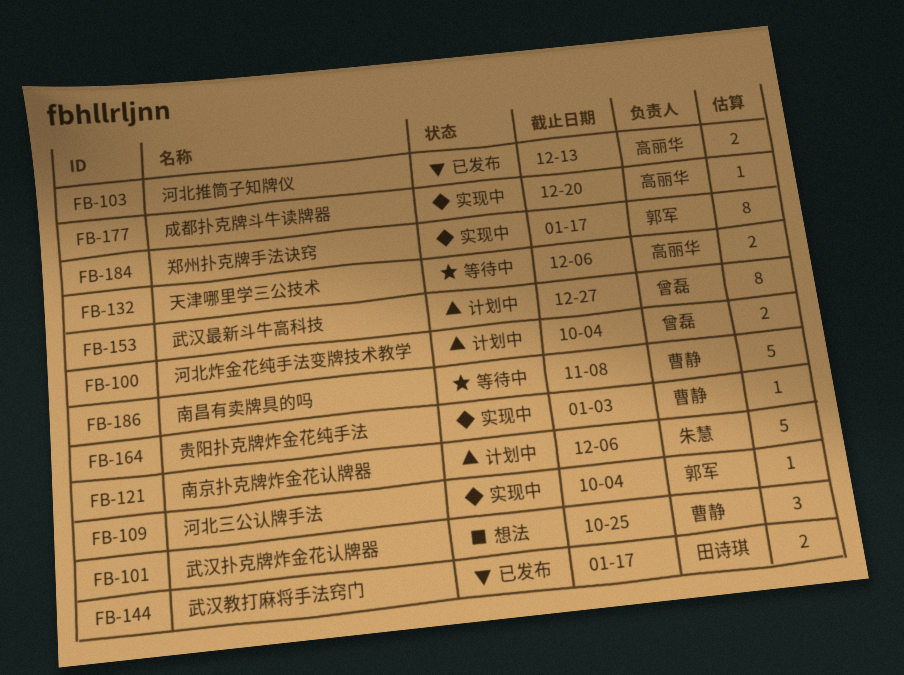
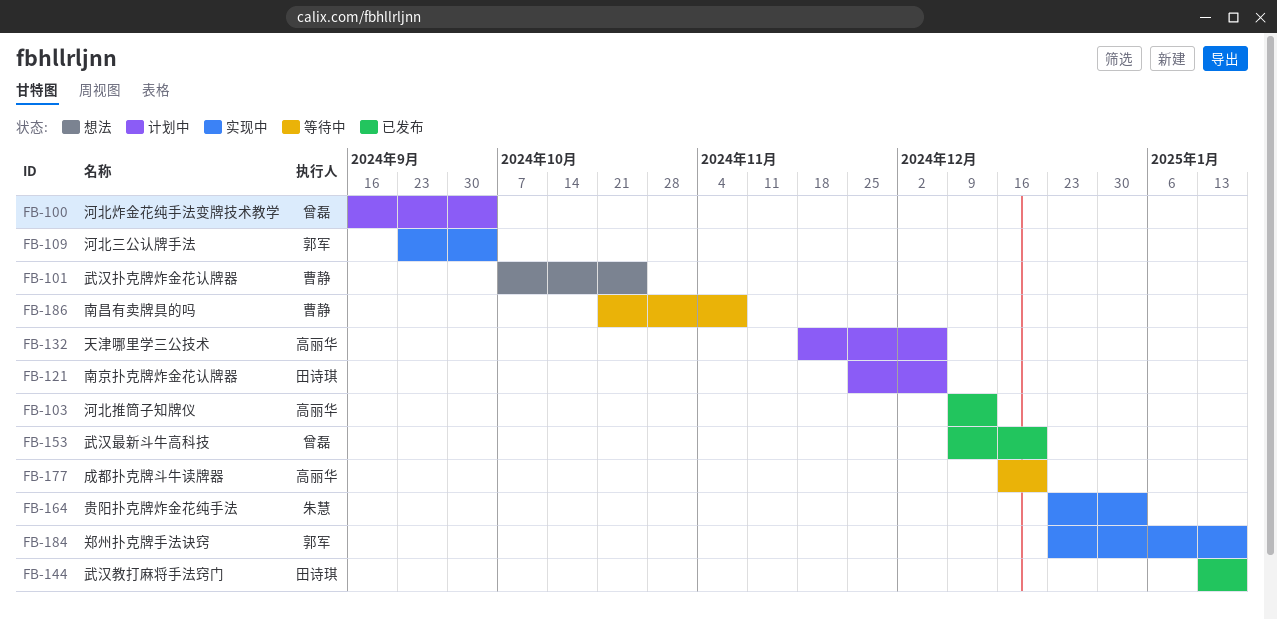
FB-121, owner: 朱慧 -> 田诗琪
FB-132, status: 等待中 -> 计划中
FB-153, status: 计划中 -> 已发布
FB-153, due: Dec 27 -> Dec 20
FB-164, owner: 曹静 -> 朱慧
FB-177, status: 实现中 -> 等待中

